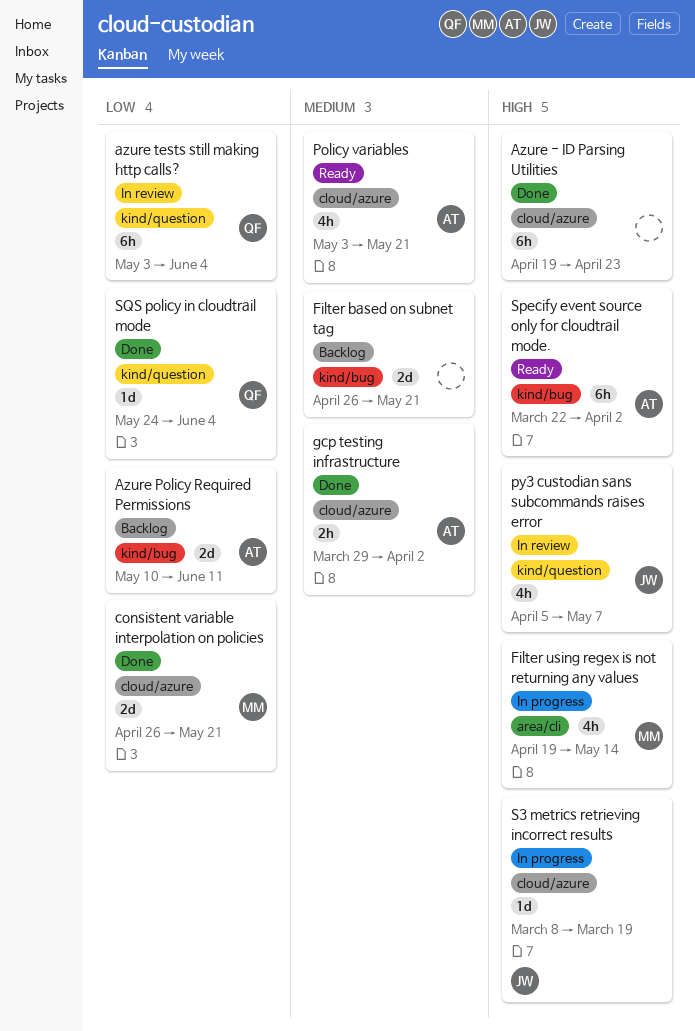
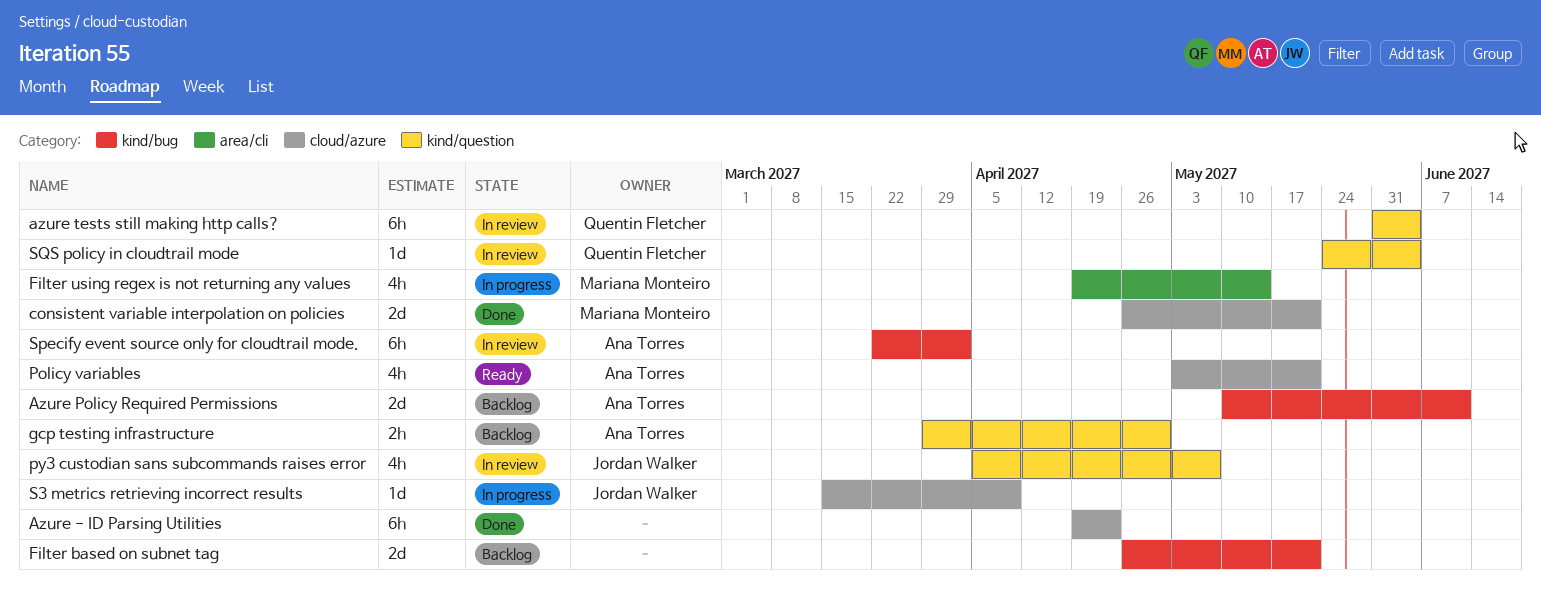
azure tests still making http calls?, start: May 3 -> May 31
gcp testing infrastructure, status: Done -> Backlog
gcp testing infrastructure, label: cloud/azure -> kind/question
gcp testing infrastructure, due: Apr 2 -> Apr 30
S3 metrics retrieving incorrect results, start: Mar 8 -> Mar 15
S3 metrics retrieving incorrect results, due: Mar 19 -> Apr 9
Specify event source only for cloudtrail mode., status: Ready -> In review
SQS policy in cloudtrail mode, status: Done -> In review

